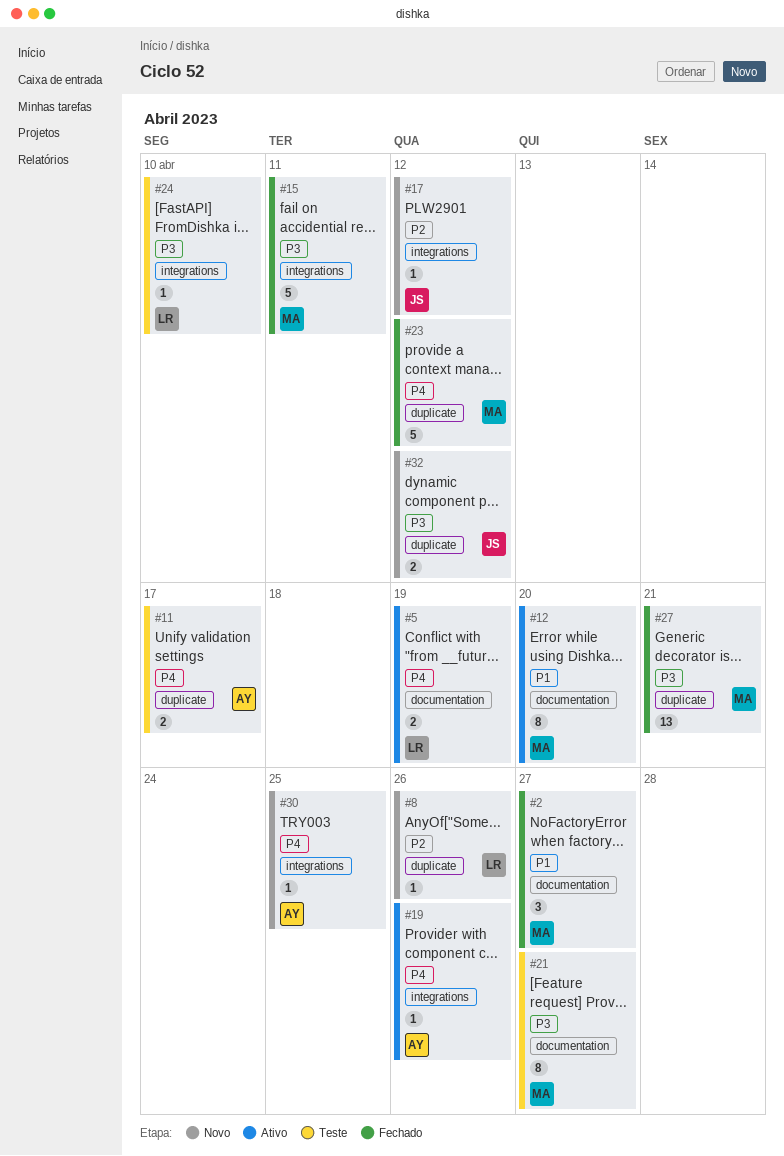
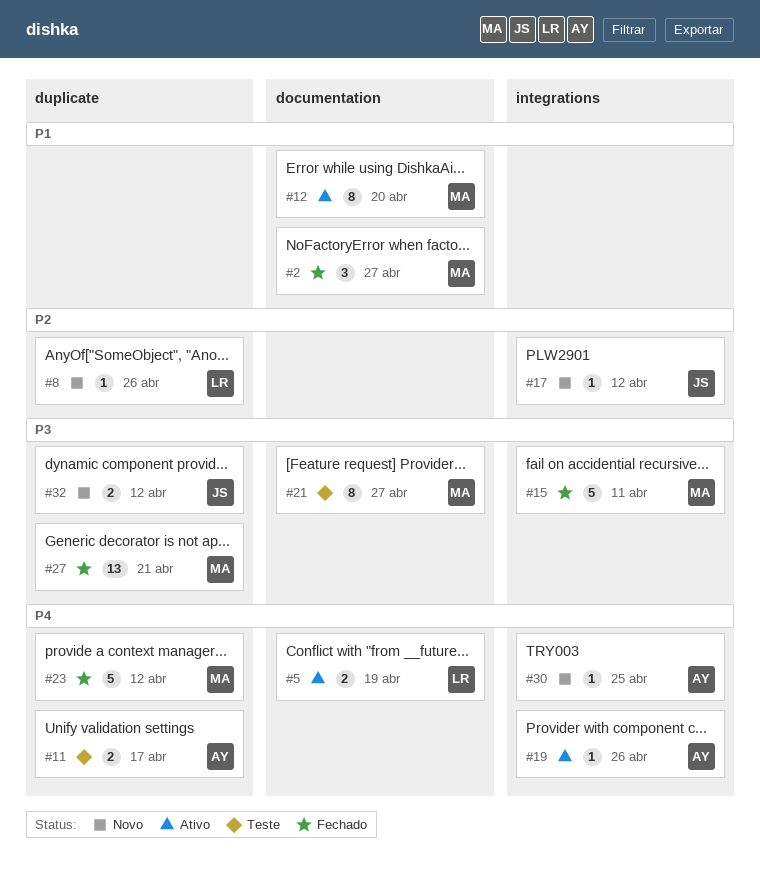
#24: present -> none

